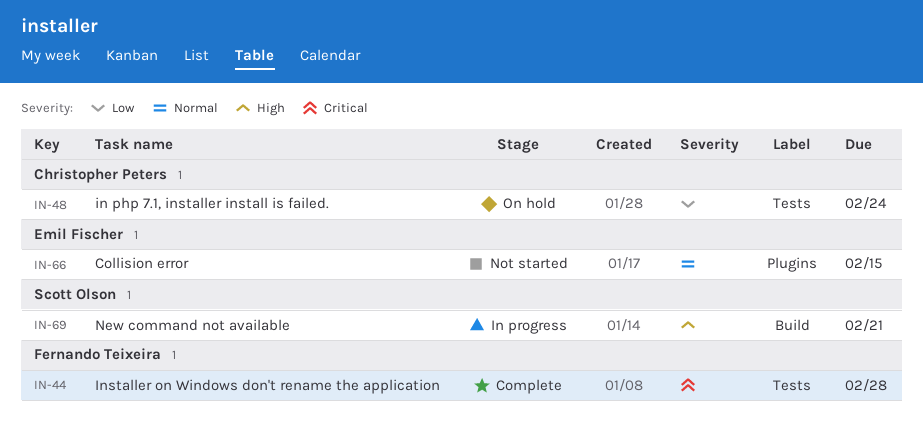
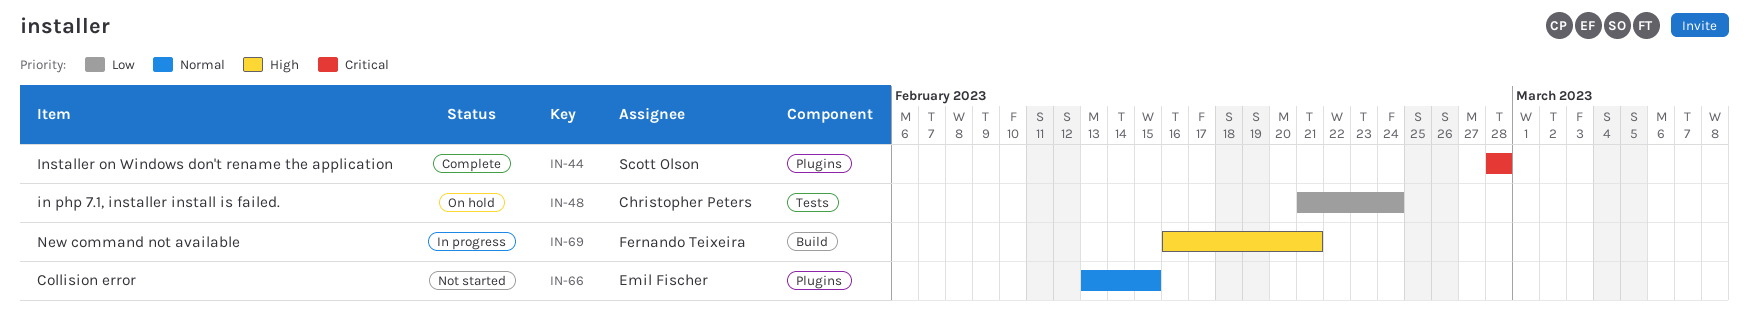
IN-44, owner: Fernando Teixeira -> Scott Olson
IN-44, label: Tests -> Plugins
IN-69, owner: Scott Olson -> Fernando Teixeira

